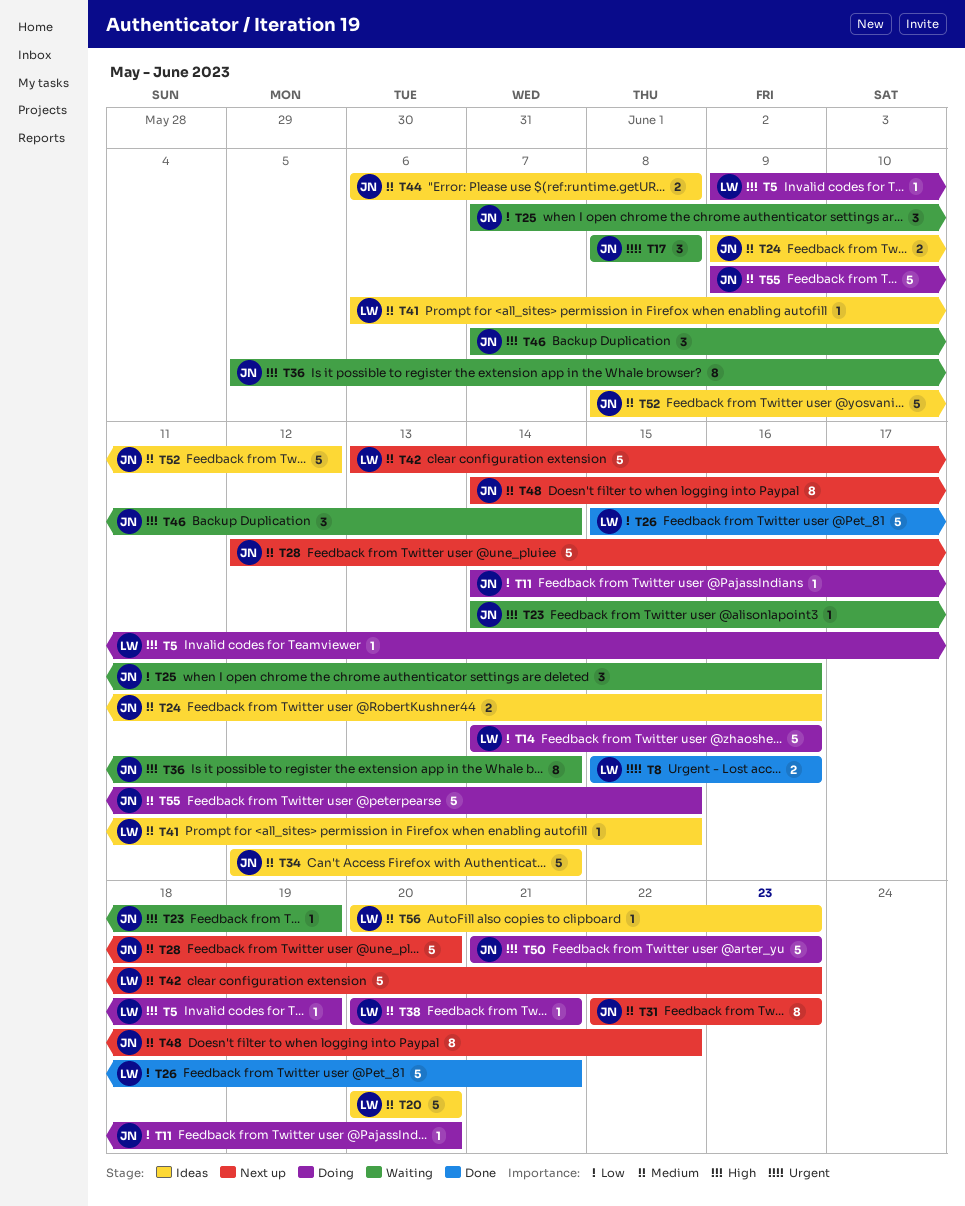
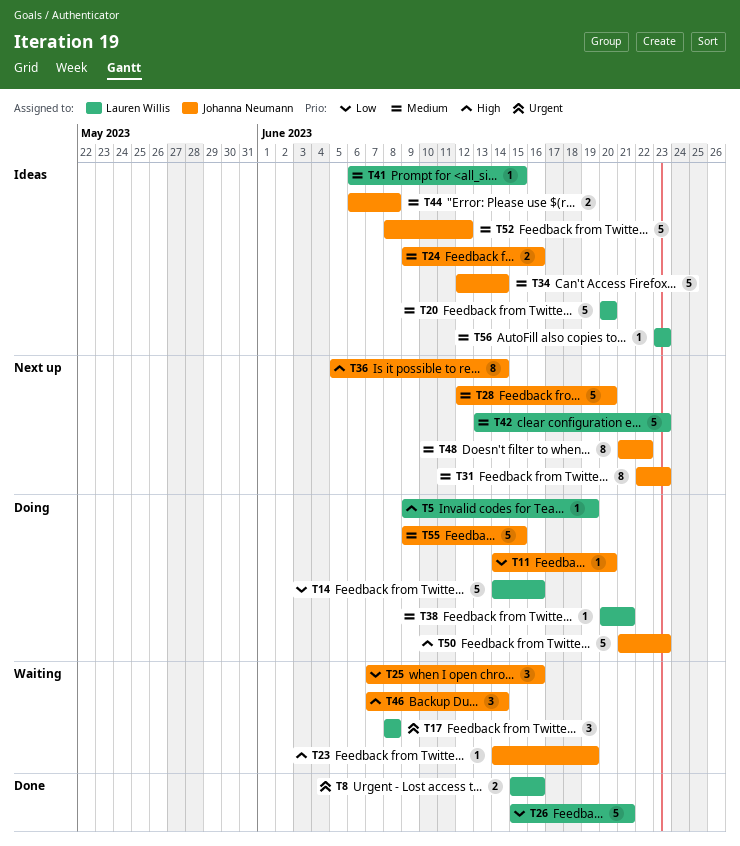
T17, owner: Johanna Neumann -> Lauren Willis
T36, status: Waiting -> Next up
T48, start: Jun 14 -> Jun 21
T56, start: Jun 20 -> Jun 23

